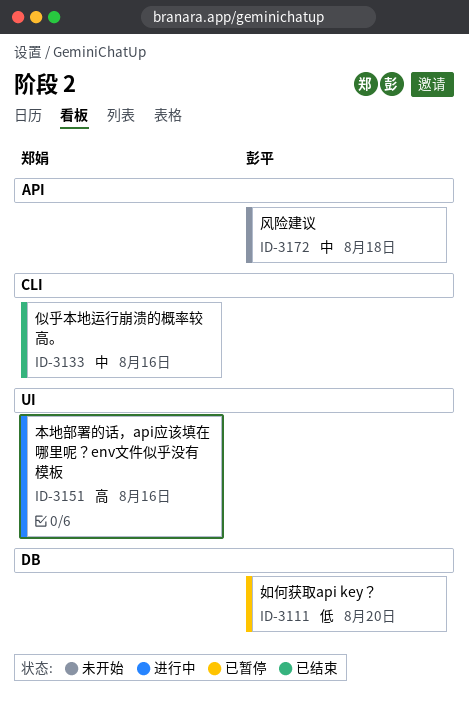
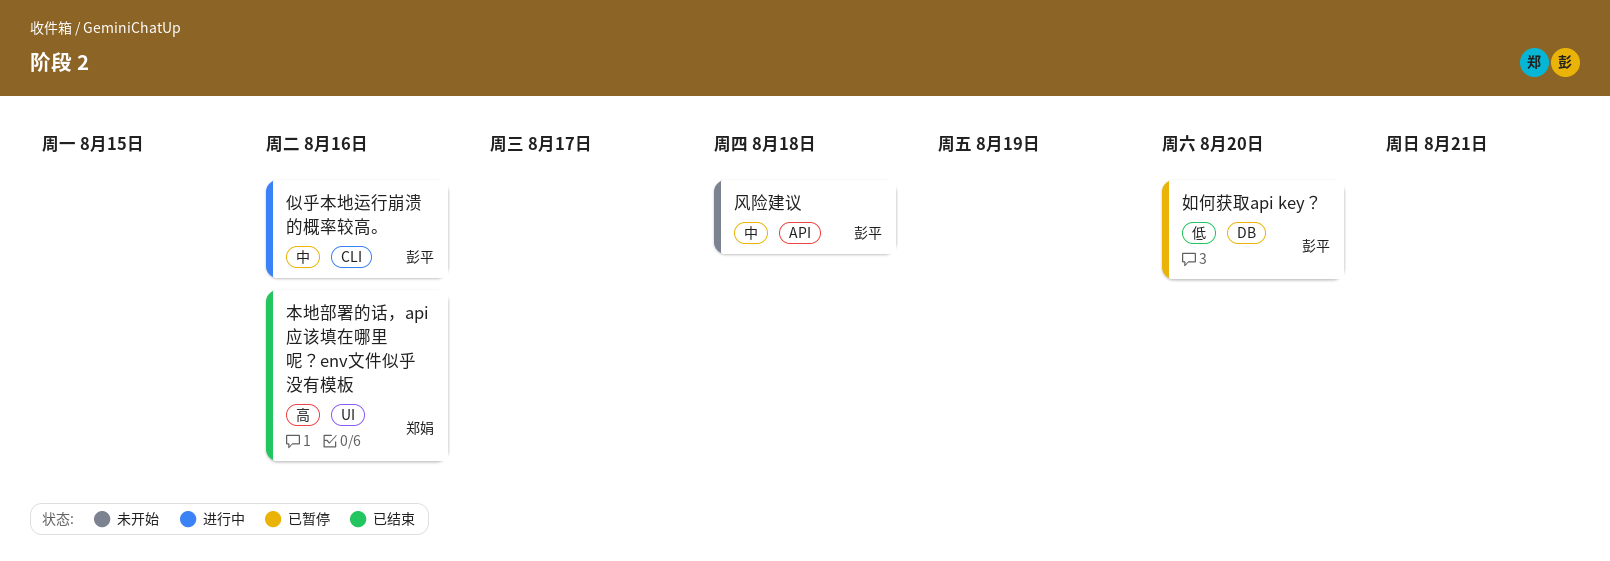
似乎本地运行崩溃的概率较高。, status: 已结束 -> 进行中
似乎本地运行崩溃的概率较高。, owner: 郑娟 -> 彭平
本地部署的话，api应该填在哪里呢？env文件似乎没有模板, status: 进行中 -> 已结束

